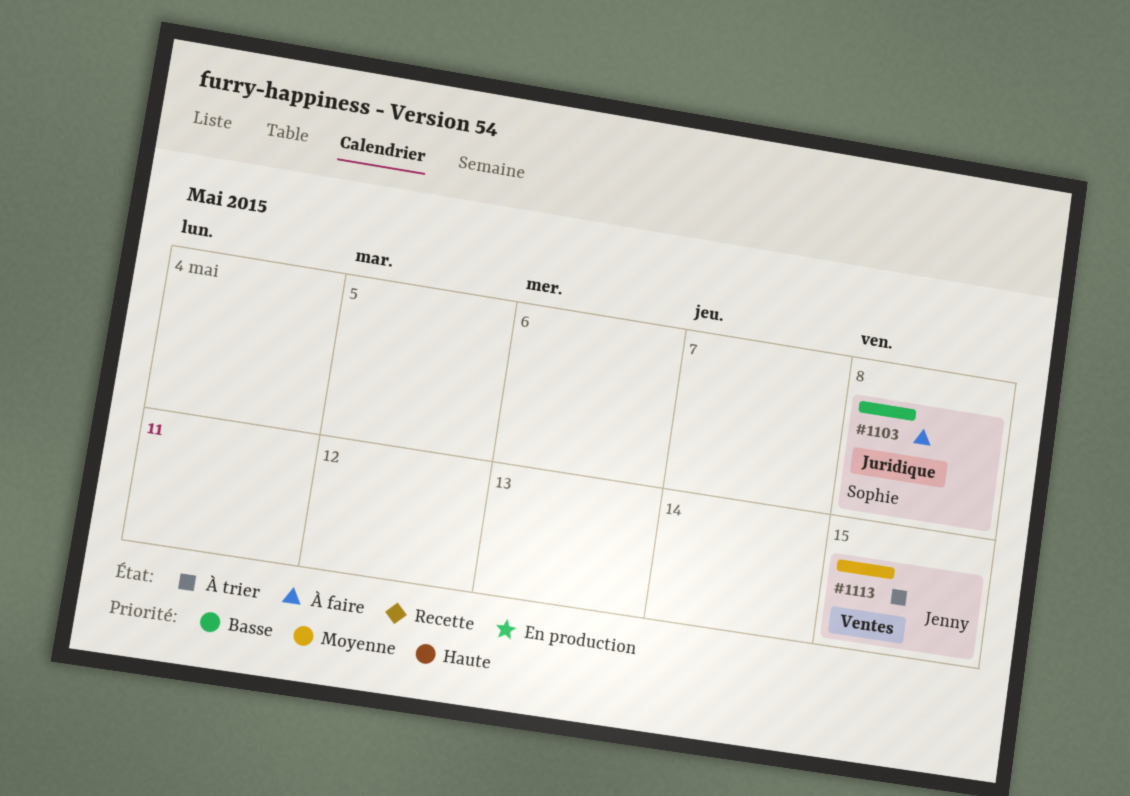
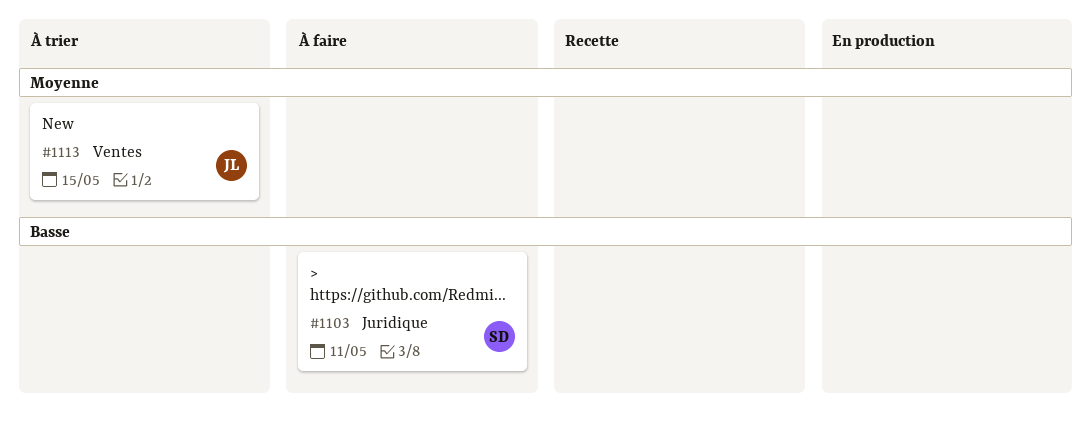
#1103, due: May 8 -> May 11

